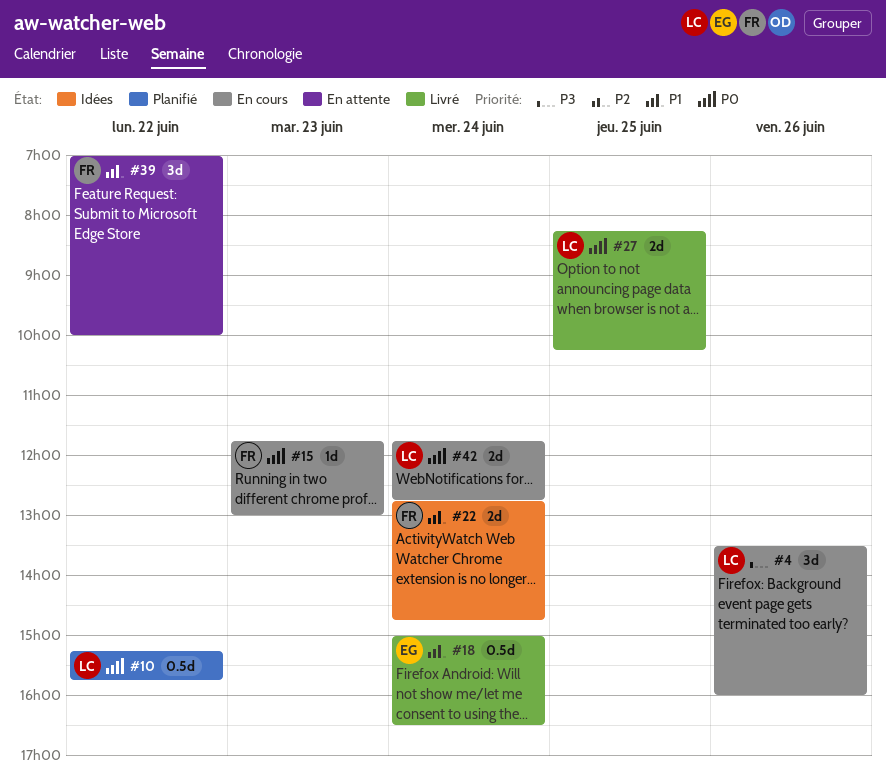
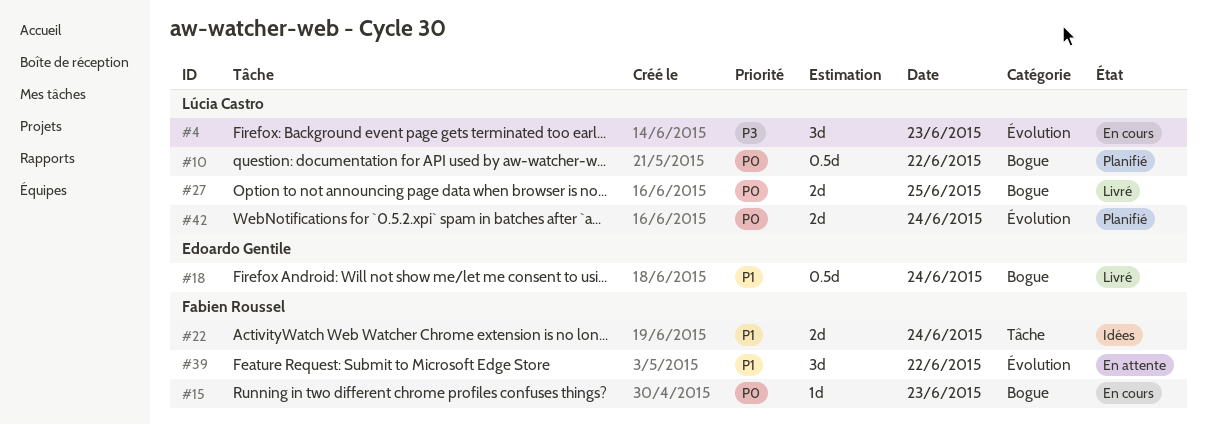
#4, day: Jun 26 -> Jun 23
#42, status: En cours -> Planifié

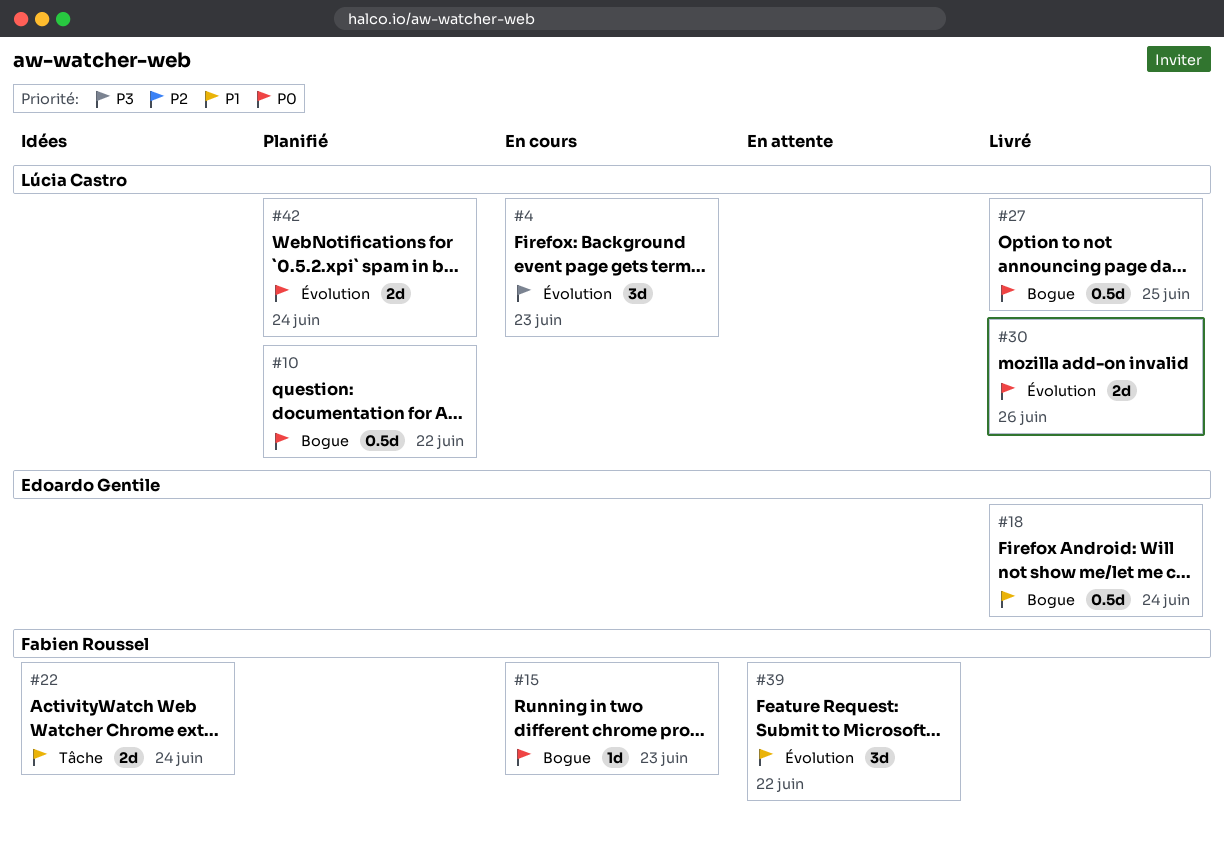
#27, estimate: 2d -> 0.5d
#30: none -> present

